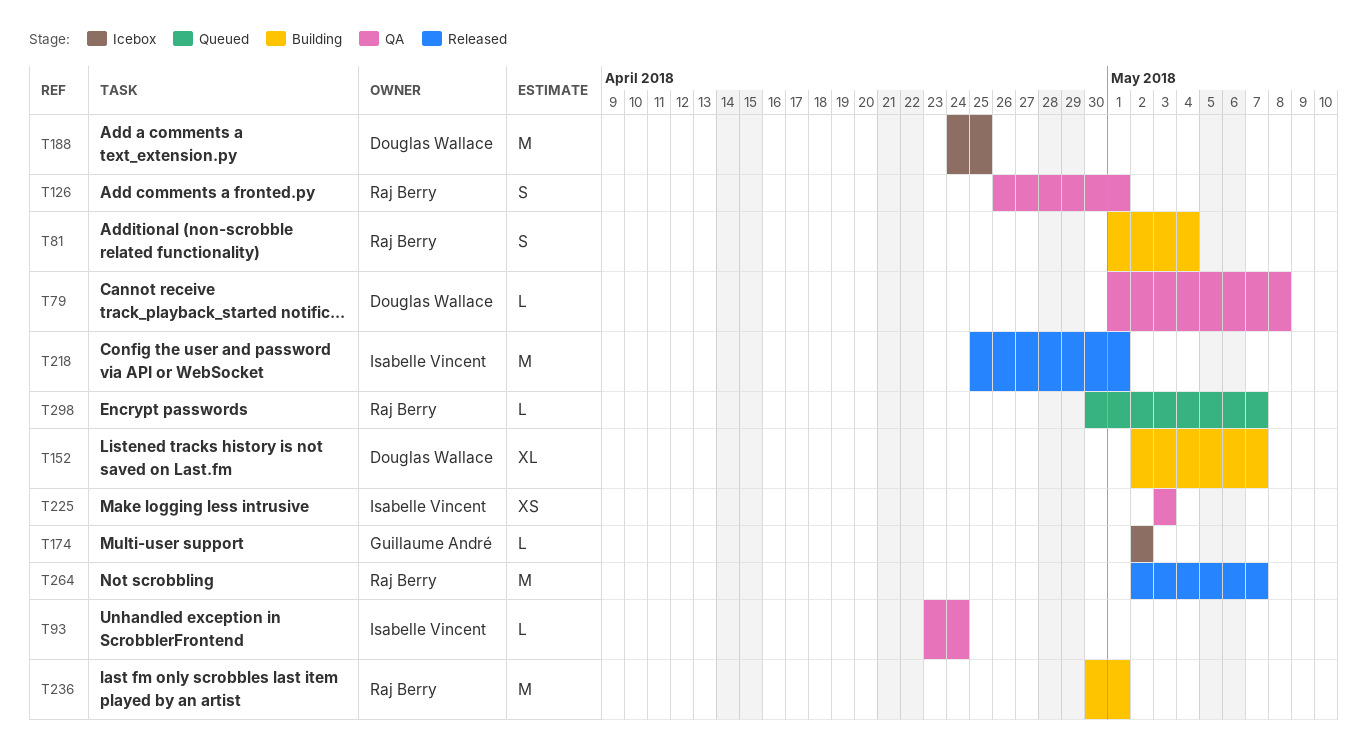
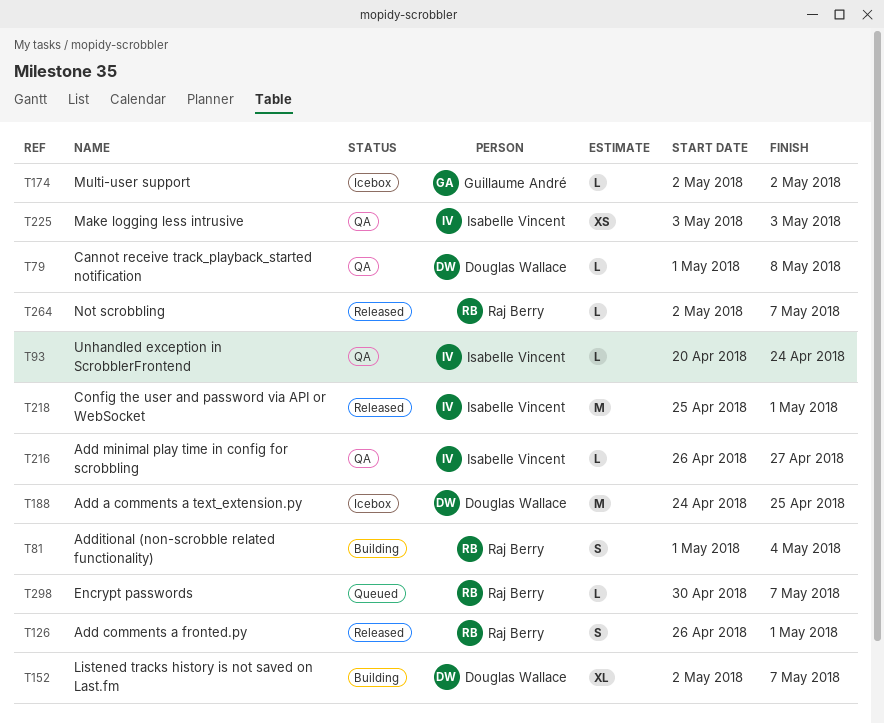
T93, start: Apr 23 -> Apr 20
T126, status: QA -> Released
T216: none -> present
T236: present -> none
T264, estimate: M -> L

